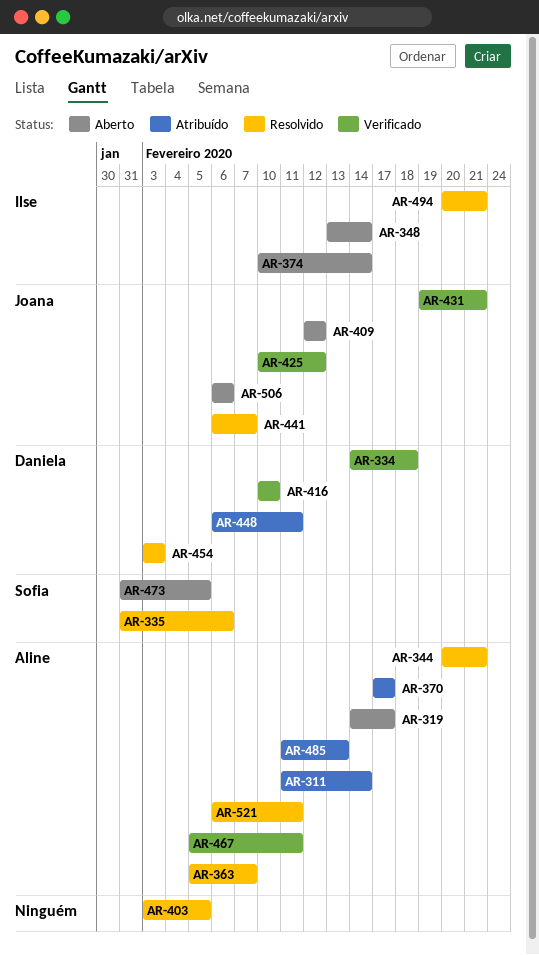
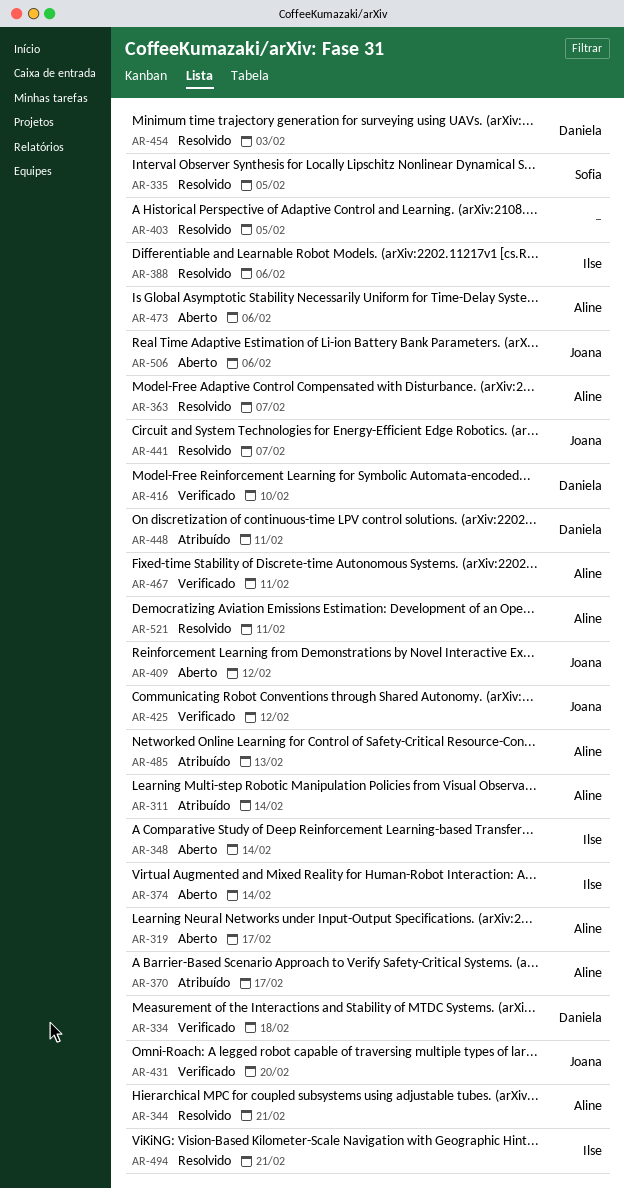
AR-335, due: Feb 6 -> Feb 5
AR-388: none -> present
AR-431, due: Feb 21 -> Feb 20
AR-473, owner: Sofia -> Aline
AR-473, due: Feb 5 -> Feb 6

